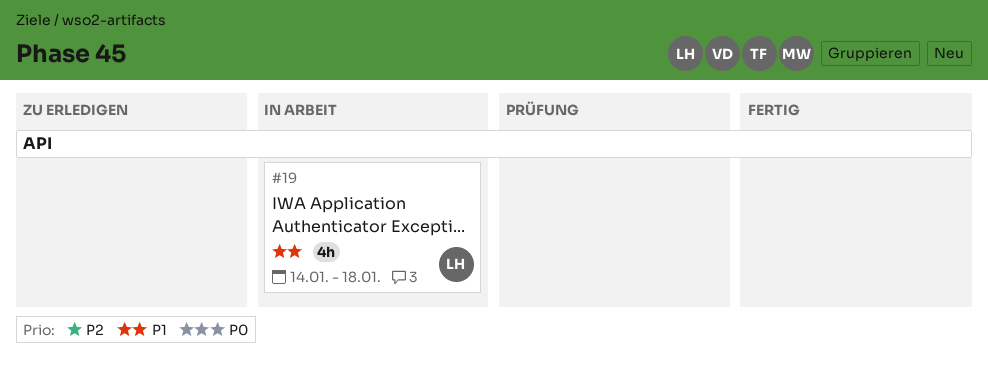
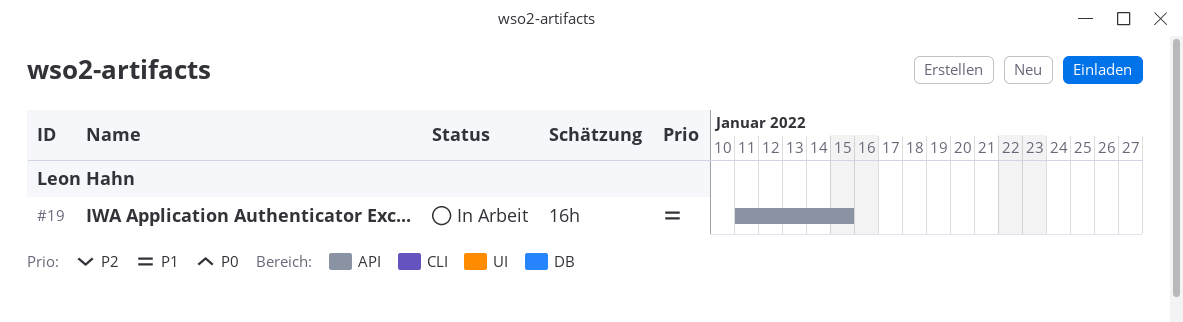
#19, estimate: 4h -> 16h
#19, start: Jan 14 -> Jan 11
#19, due: Jan 18 -> Jan 15

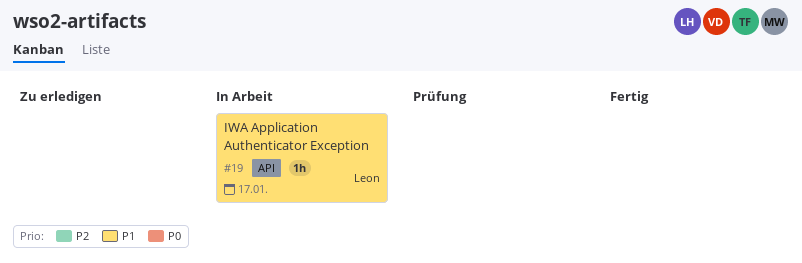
#19, estimate: 16h -> 1h
#19, due: Jan 15 -> Jan 17

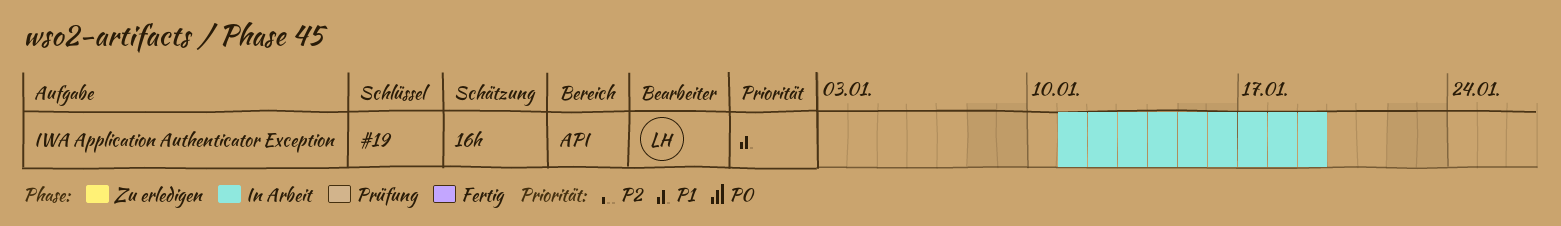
#19, estimate: 1h -> 16h
#19, due: Jan 17 -> Jan 19

